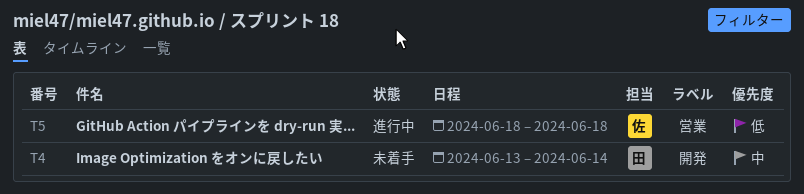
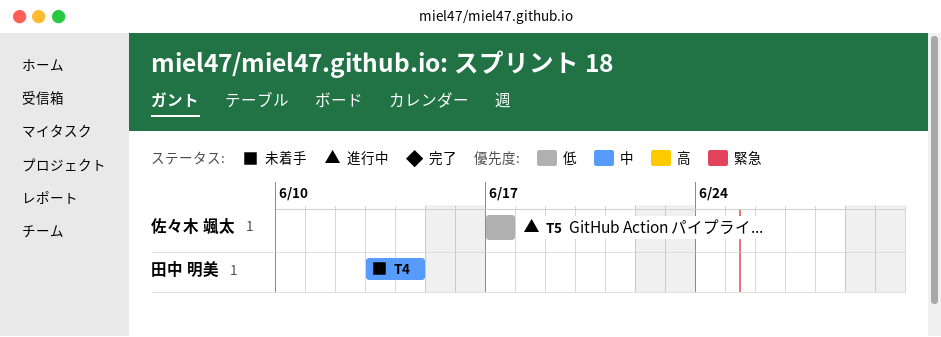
T5, start: Jun 18 -> Jun 17
T5, due: Jun 18 -> Jun 17

